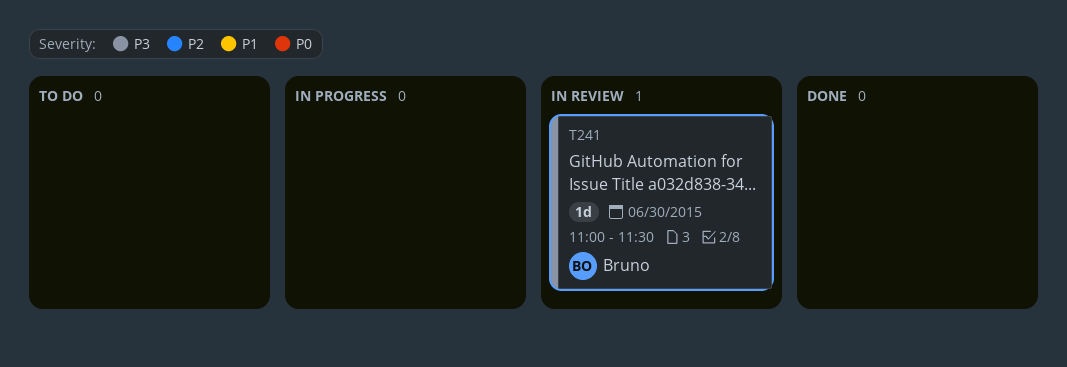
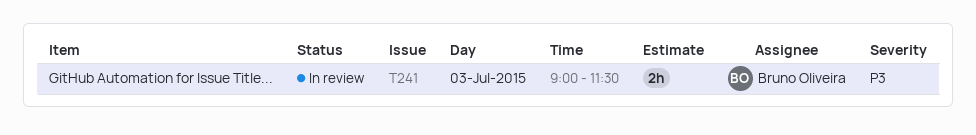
T241, estimate: 1d -> 2h
T241, day: Jun 30 -> Jul 3
T241, begins: 11:00 -> 09:00

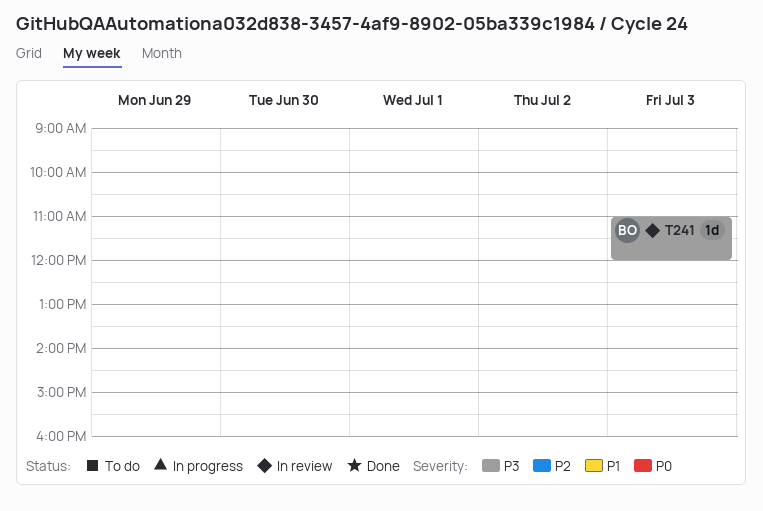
T241, estimate: 2h -> 1d
T241, begins: 09:00 -> 11:00
T241, ends: 11:30 -> 12:00

